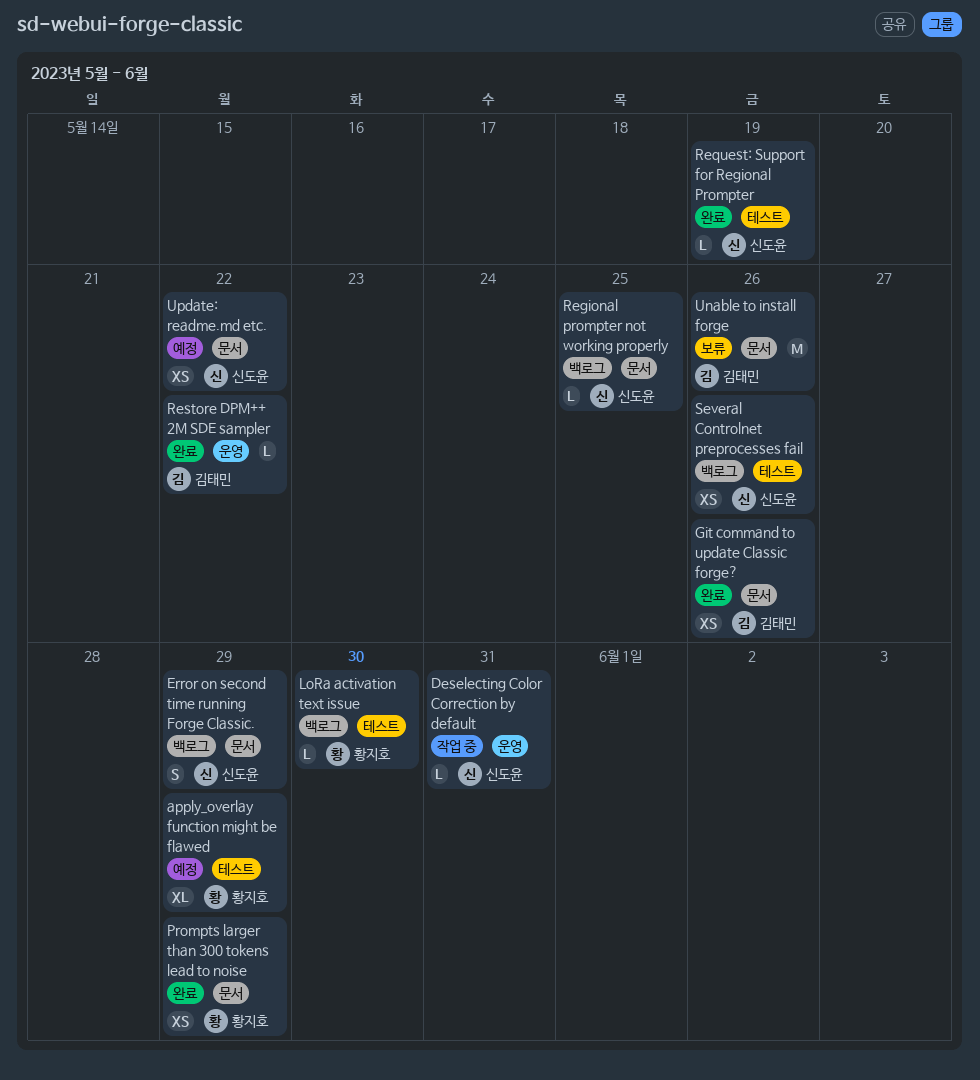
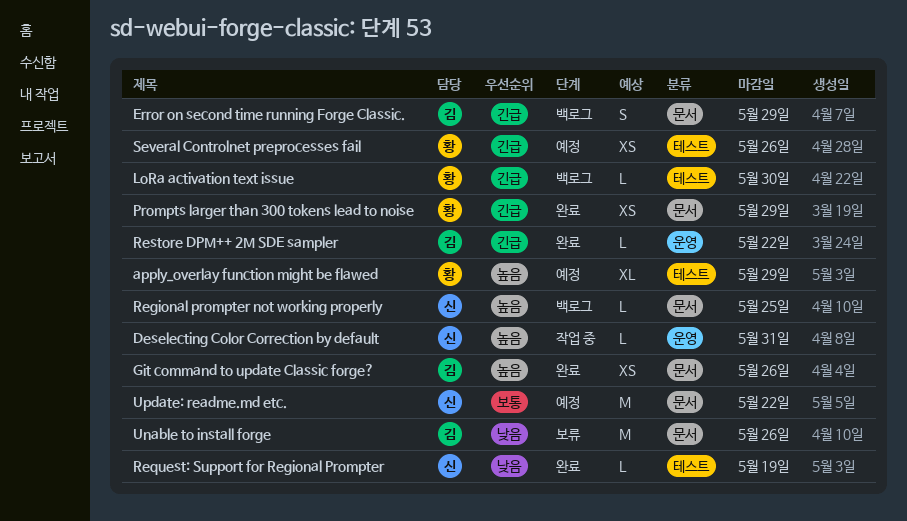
Error on second time running Forge Classic., owner: 신도윤 -> 김태민
Several Controlnet preprocesses fail, status: 백로그 -> 예정
Several Controlnet preprocesses fail, owner: 신도윤 -> 황지호
Update: readme.md etc., estimate: XS -> M

